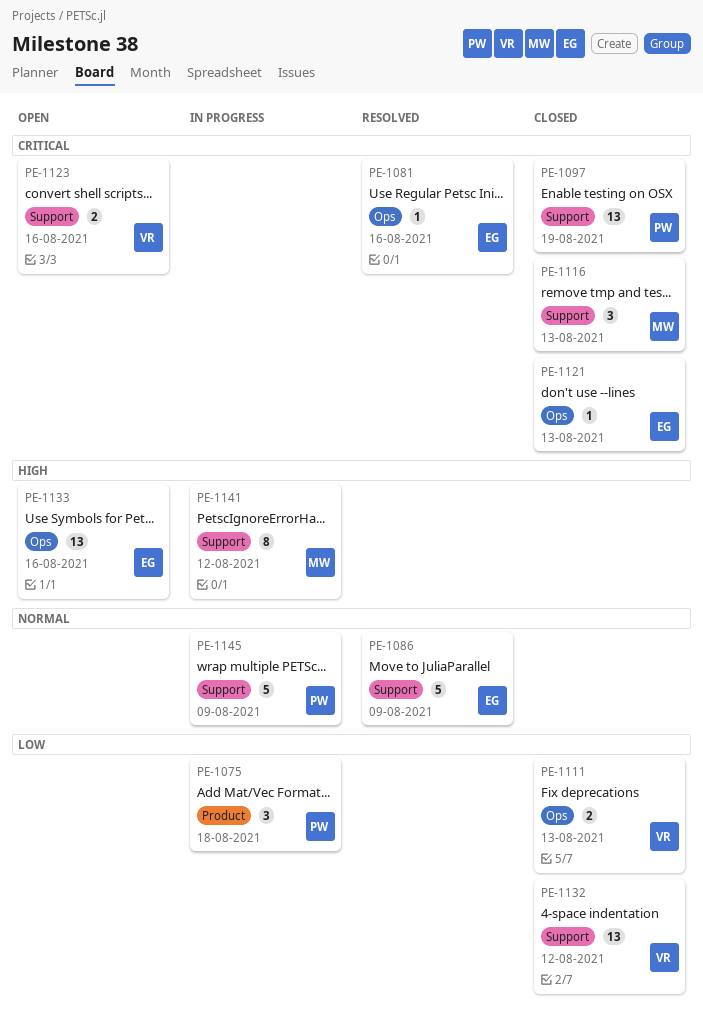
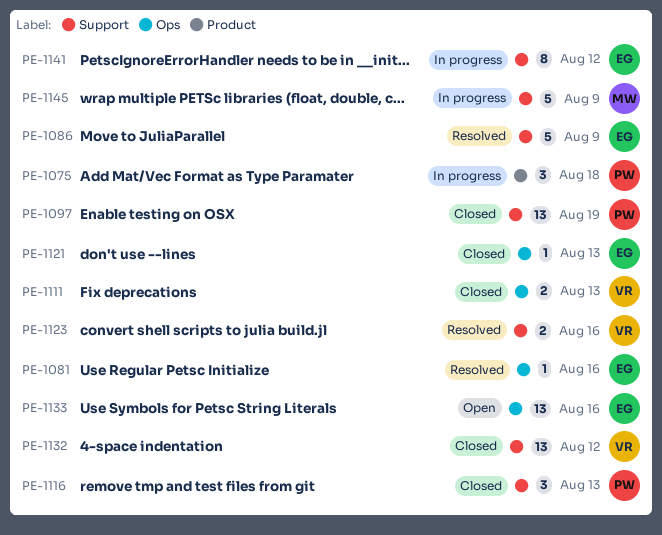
PE-1116, owner: MW -> PW
PE-1123, status: Open -> Resolved
PE-1141, owner: MW -> EG
PE-1145, owner: PW -> MW

